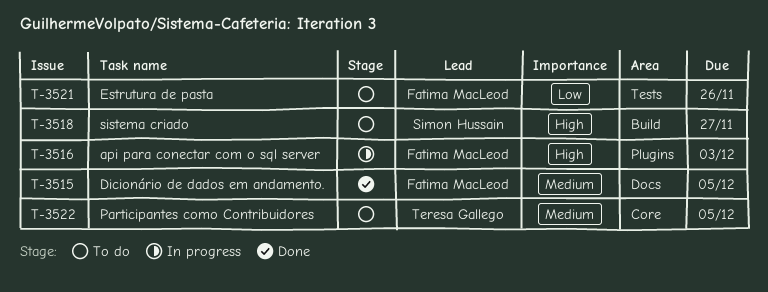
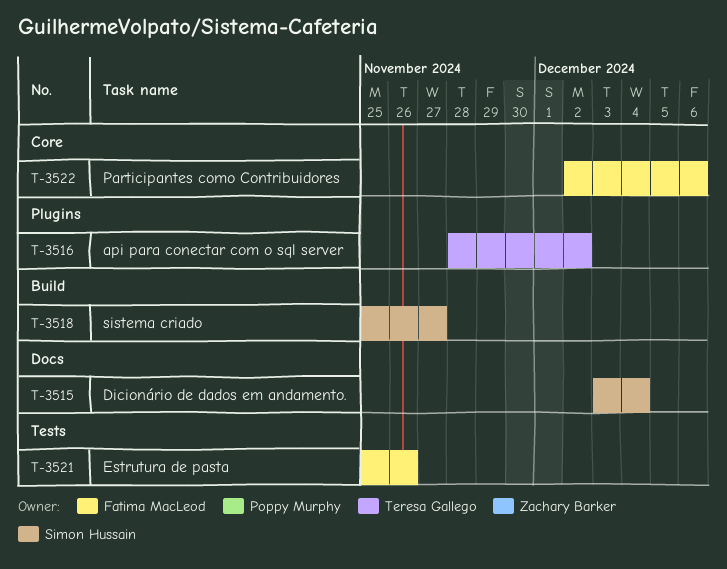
T-3515, owner: Fatima MacLeod -> Simon Hussain
T-3515, due: Dec 5 -> Dec 4
T-3516, owner: Fatima MacLeod -> Teresa Gallego
T-3516, due: Dec 3 -> Dec 2
T-3522, owner: Teresa Gallego -> Fatima MacLeod
T-3522, due: Dec 5 -> Dec 6

